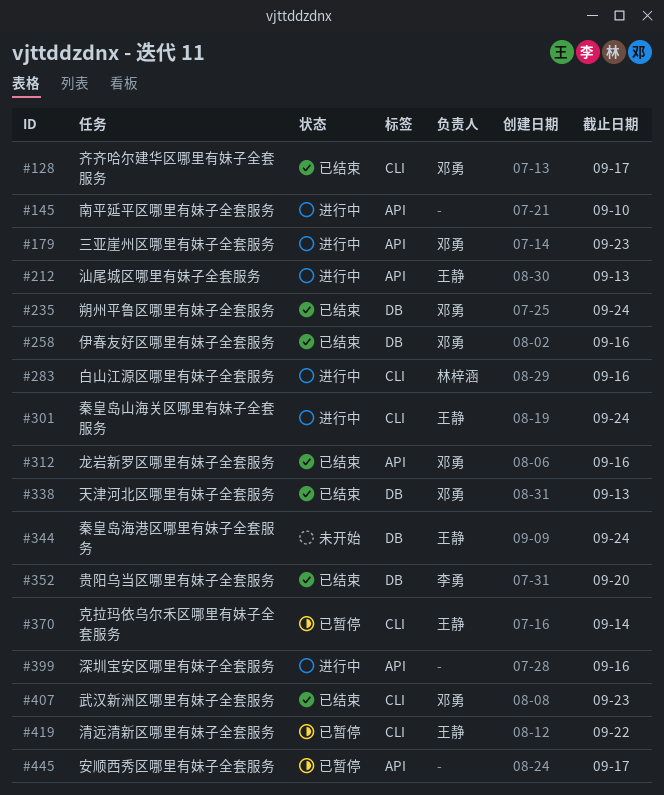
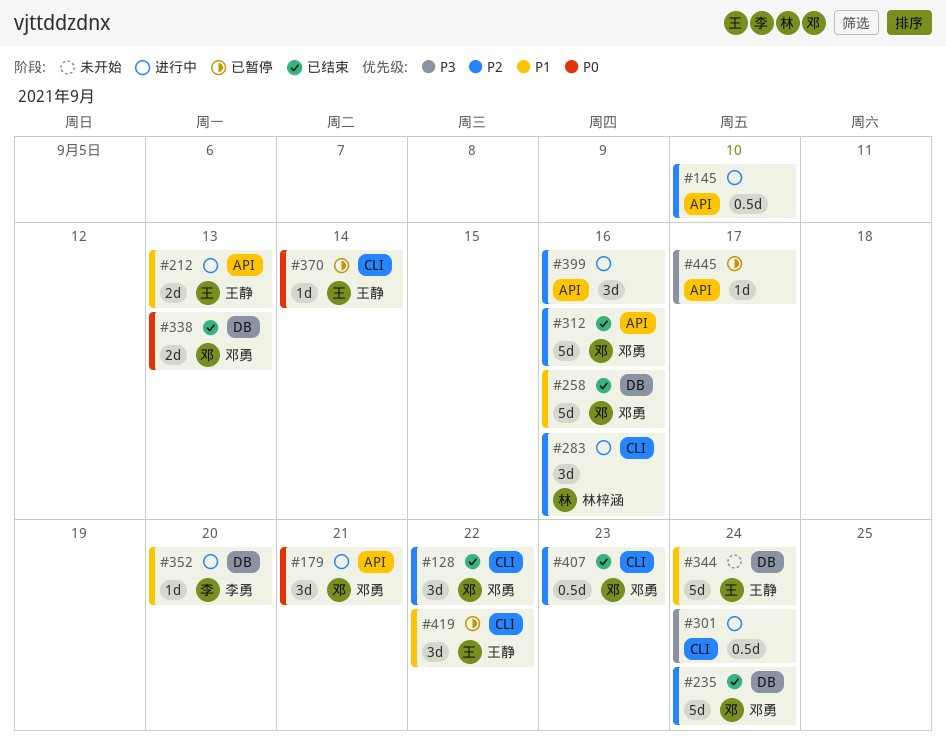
#128, due: Sep 17 -> Sep 22
#179, due: Sep 23 -> Sep 21
#301, owner: 王静 -> none
#352, status: 已结束 -> 进行中

